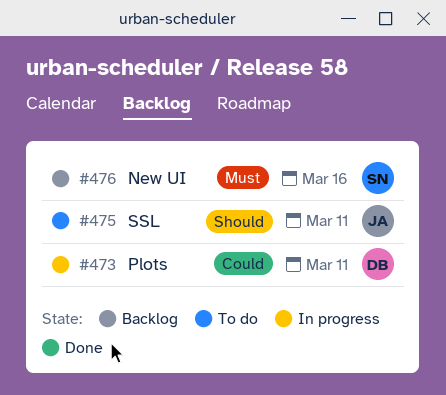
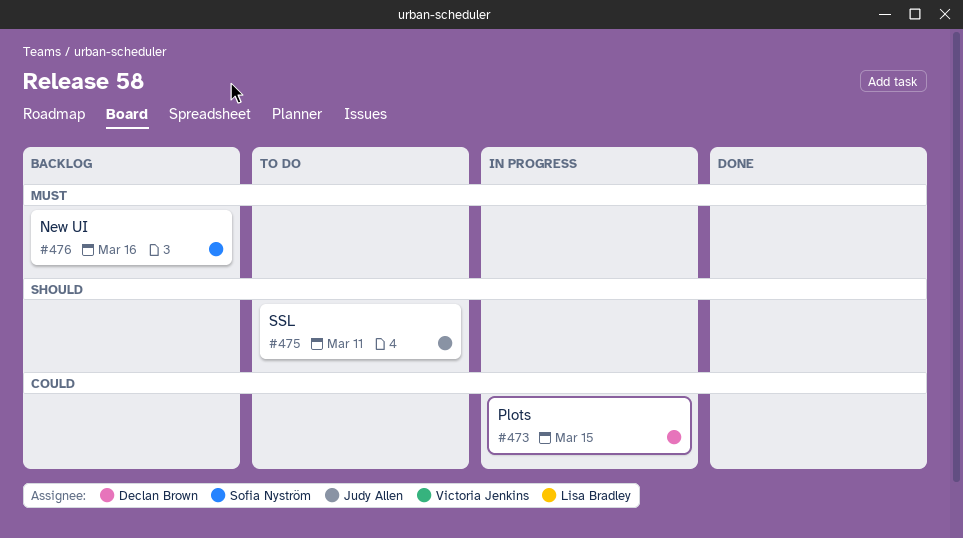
#473, due: Mar 11 -> Mar 15

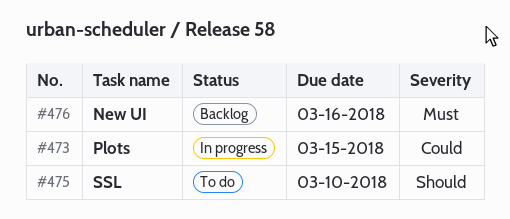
#475, due: Mar 11 -> Mar 10

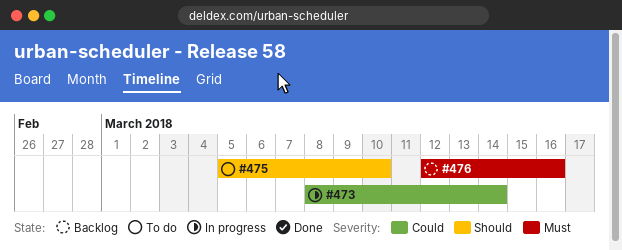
#473, due: Mar 15 -> Mar 14

